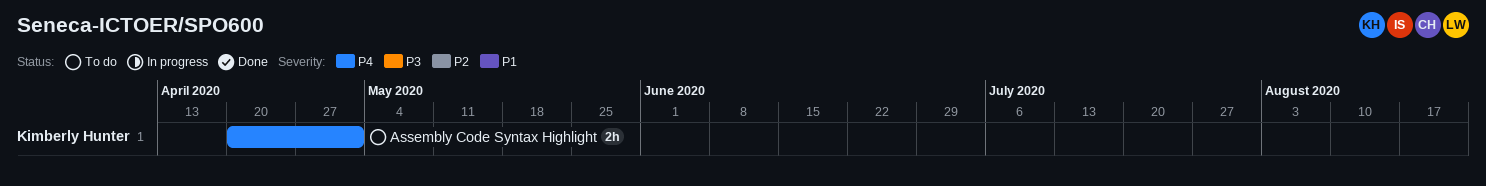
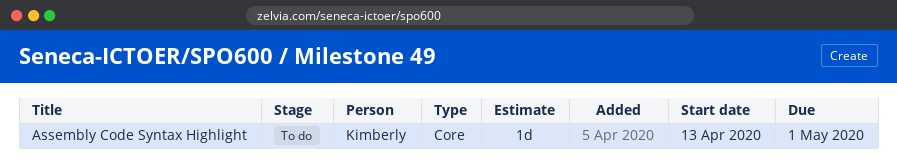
Assembly Code Syntax Highlight, estimate: 2h -> 1d
Assembly Code Syntax Highlight, start: Apr 20 -> Apr 13

